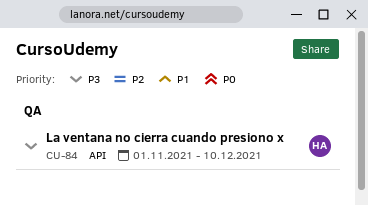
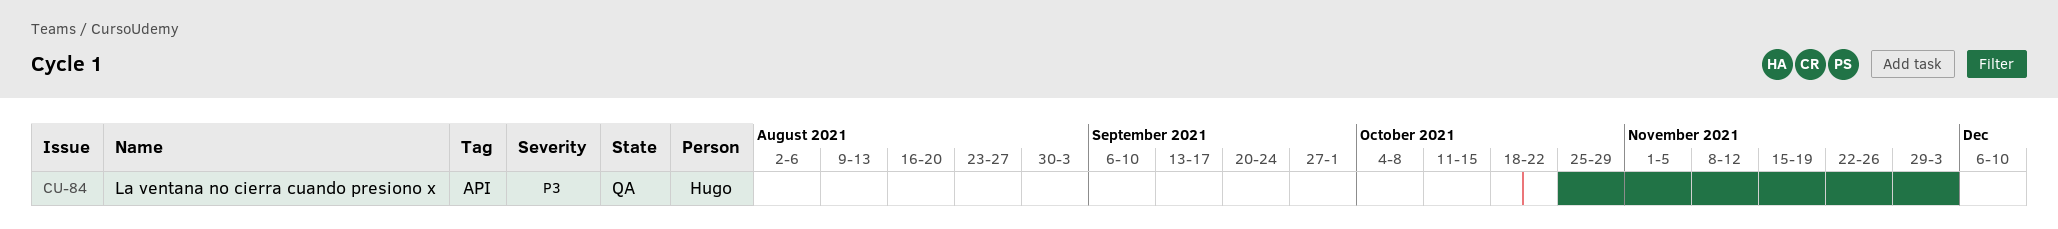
CU-84, start: Nov 1 -> Oct 25
CU-84, due: Dec 10 -> Dec 3

